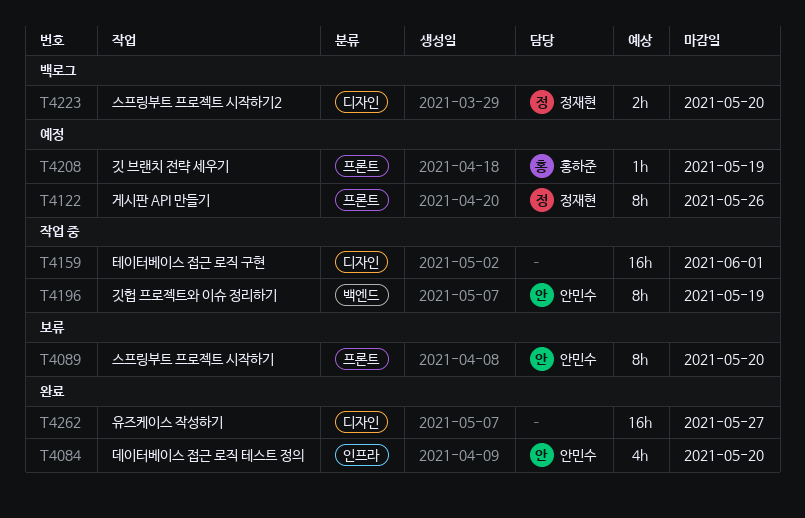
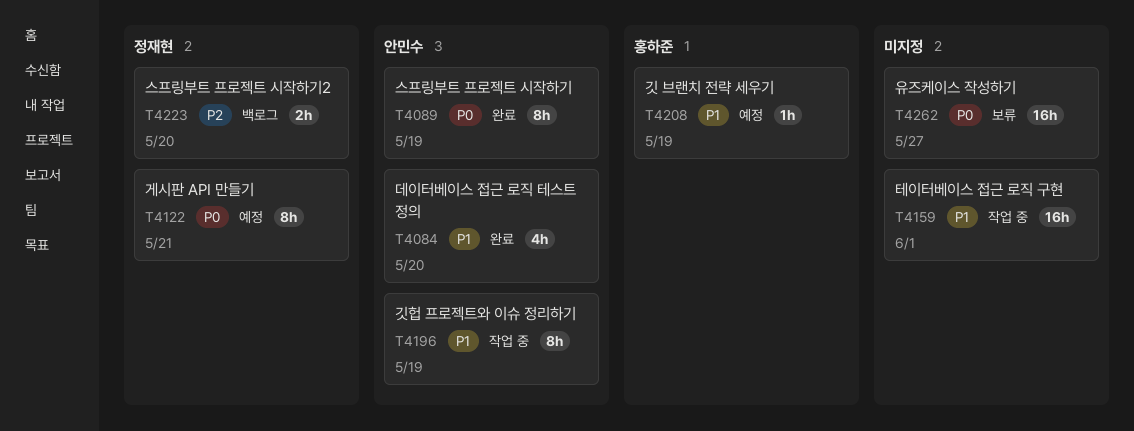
T4089, status: 보류 -> 완료
T4089, due: May 20 -> May 19
T4122, due: May 26 -> May 21
T4262, status: 완료 -> 보류

